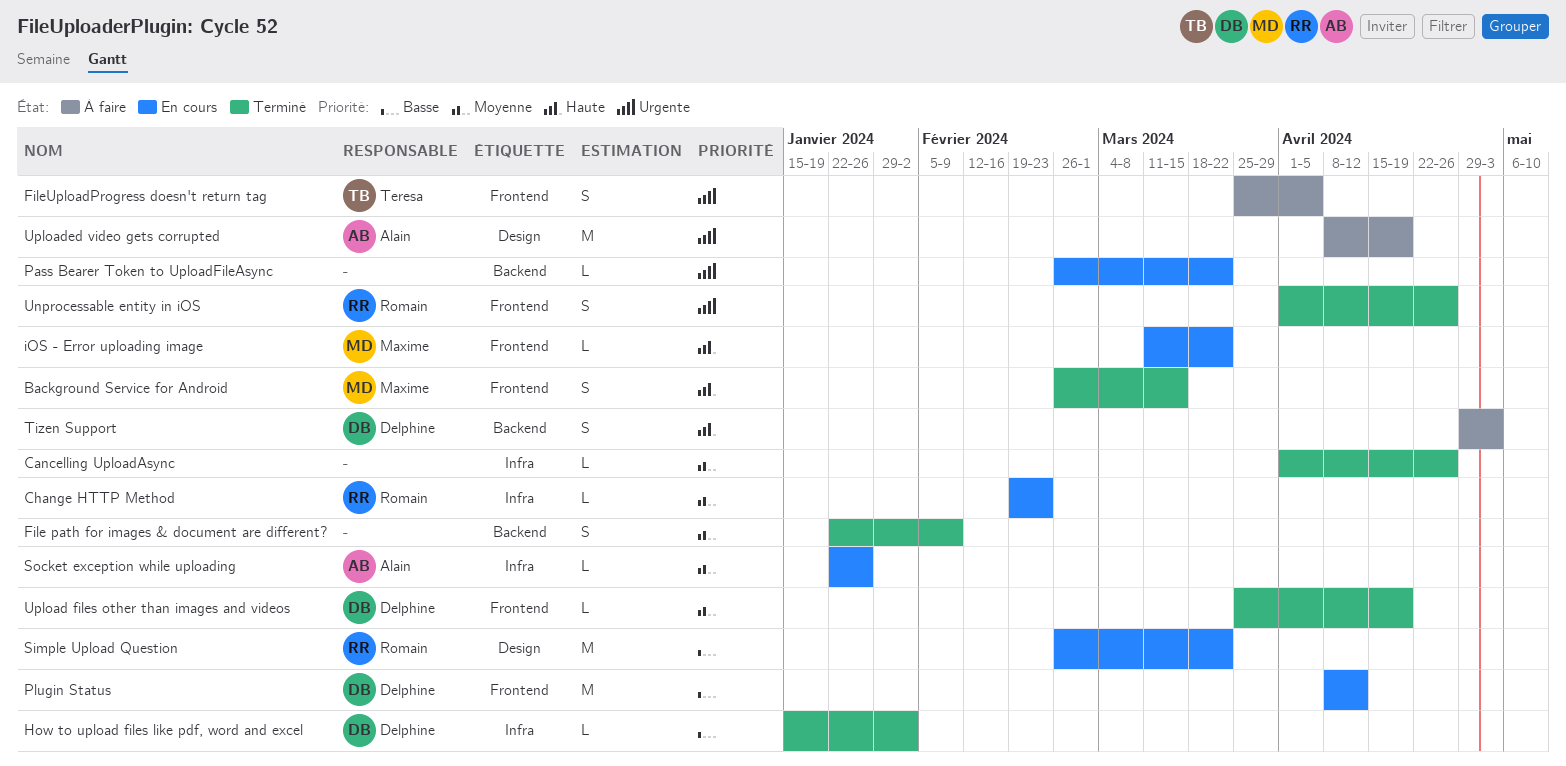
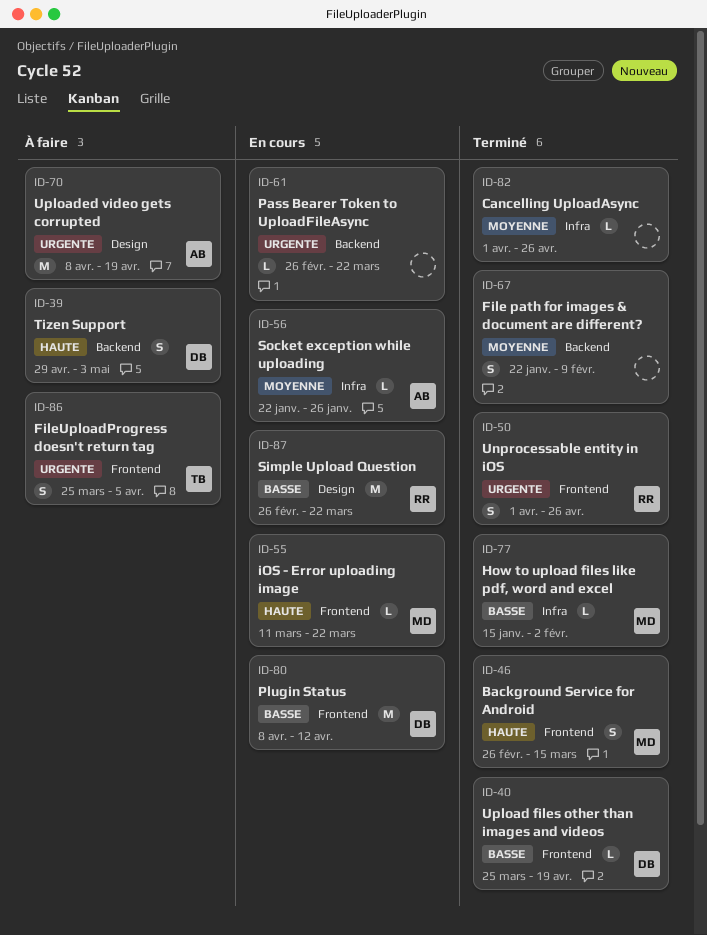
Change HTTP Method: present -> none
How to upload files like pdf, word and excel, owner: Delphine -> Maxime
Upload files other than images and videos, priority: Moyenne -> Basse

